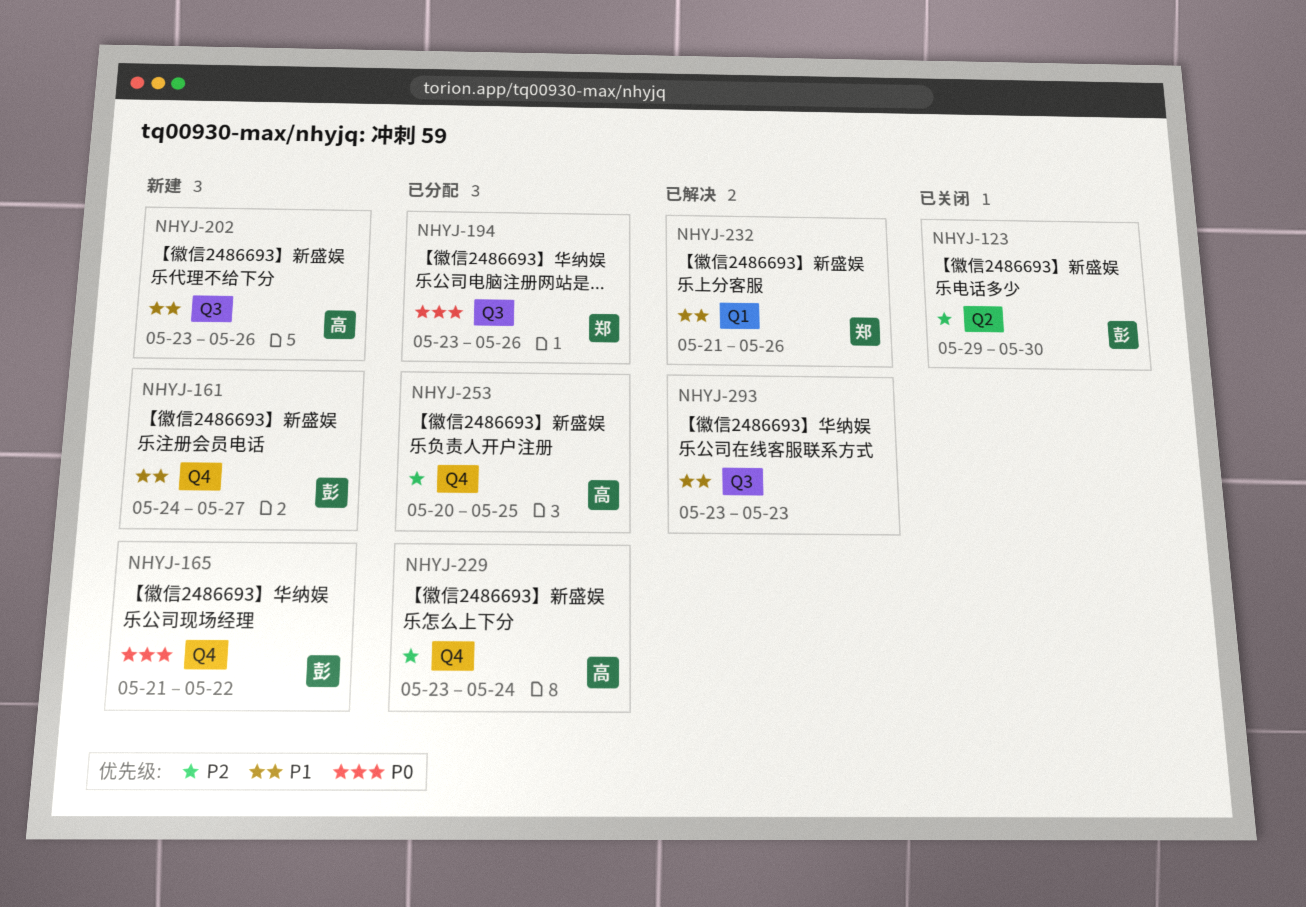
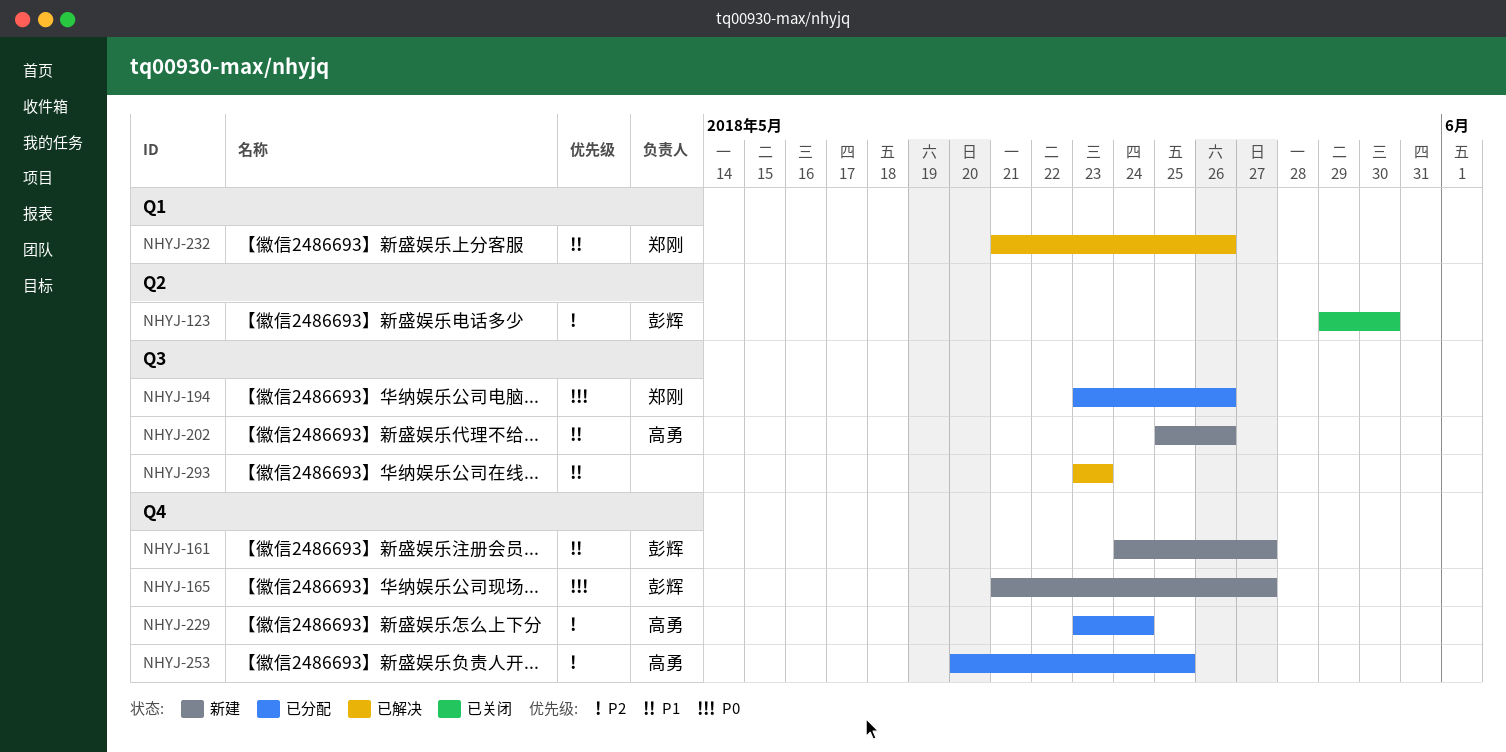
NHYJ-165, due: May 22 -> May 27
NHYJ-202, start: May 23 -> May 25

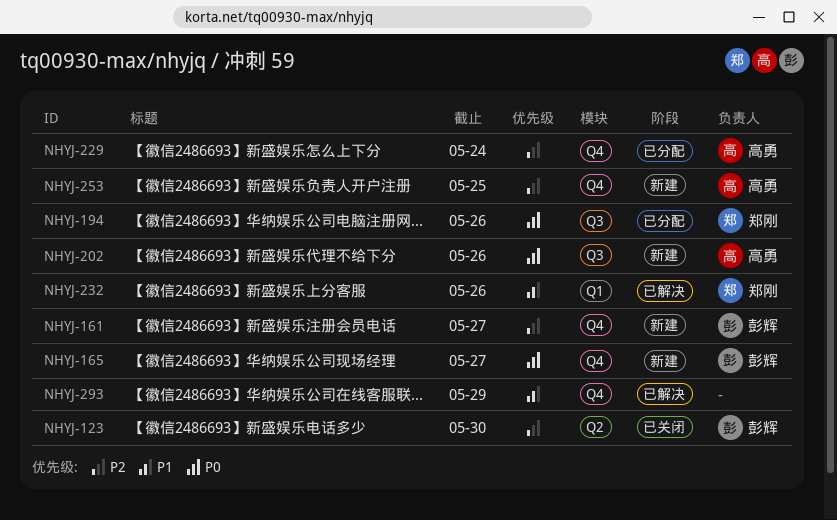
NHYJ-161, priority: P1 -> P2
NHYJ-202, priority: P1 -> P0
NHYJ-253, status: 已分配 -> 新建
NHYJ-293, label: Q3 -> Q4
NHYJ-293, due: May 23 -> May 29

